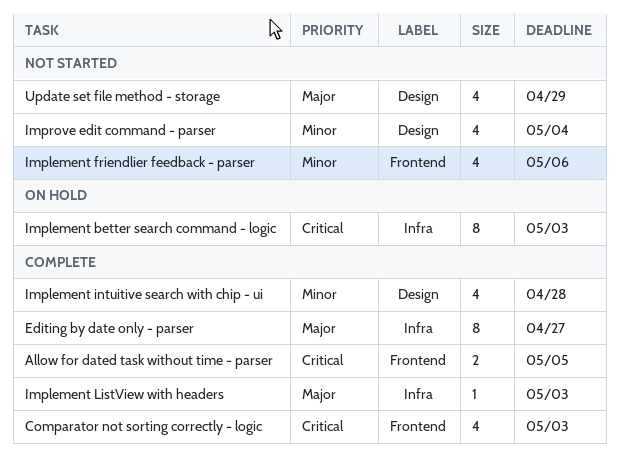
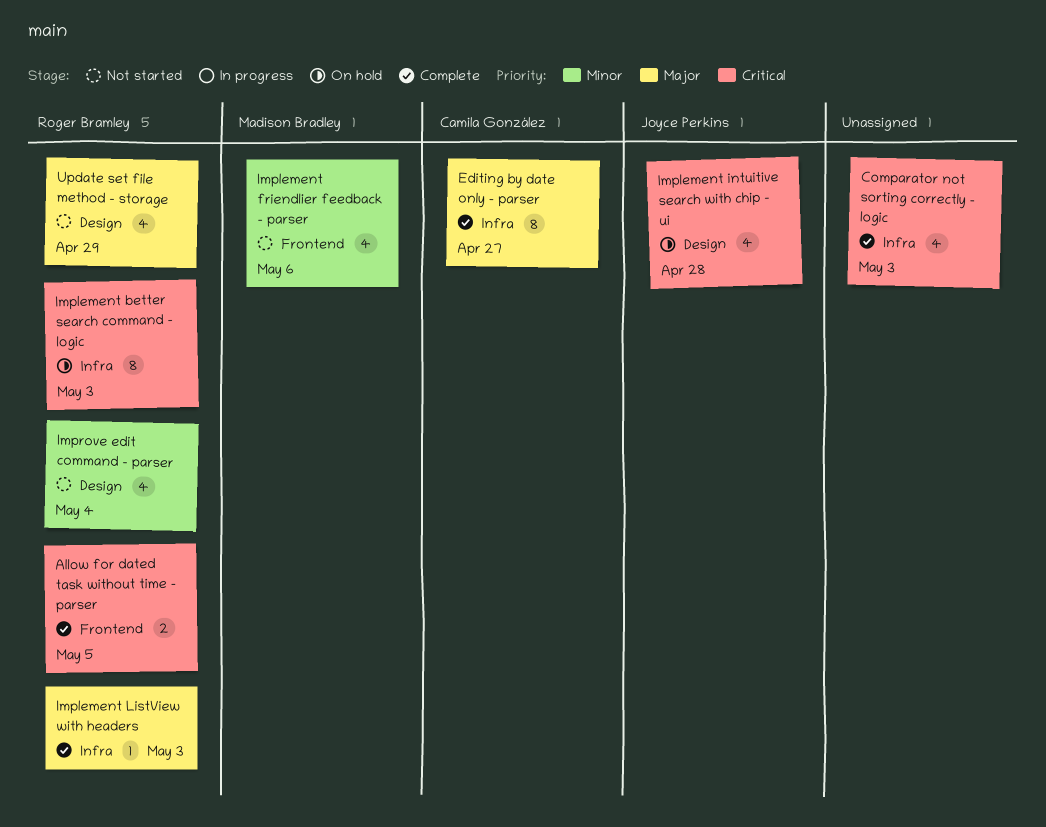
Comparator not sorting correctly - logic, label: Frontend -> Infra
Implement intuitive search with chip - ui, status: Complete -> On hold
Implement intuitive search with chip - ui, priority: Minor -> Critical

